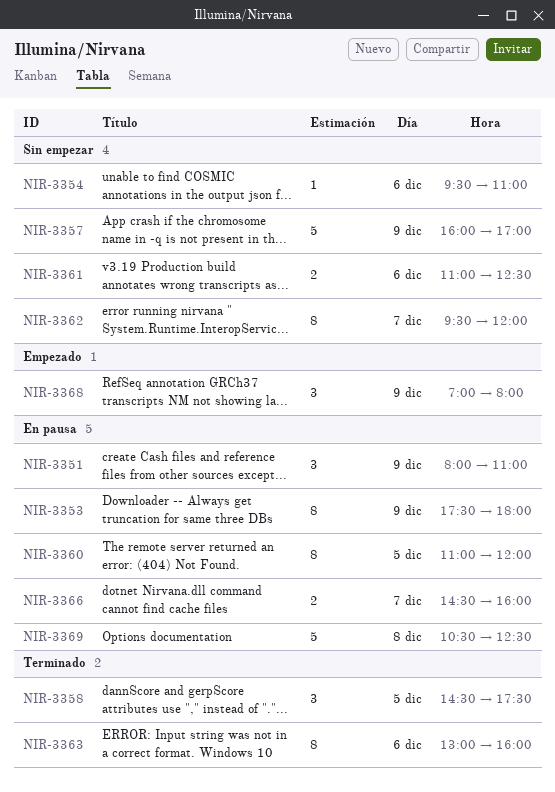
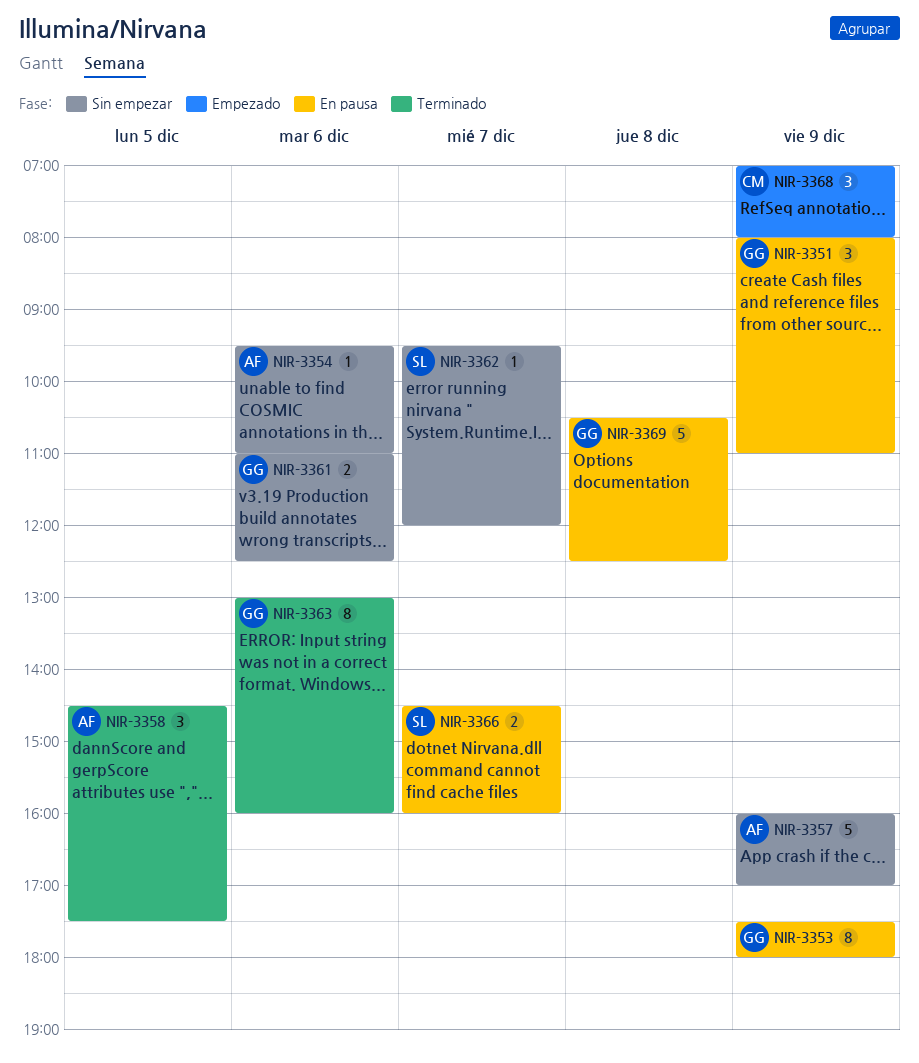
NIR-3360: present -> none
NIR-3362, estimate: 8 -> 1

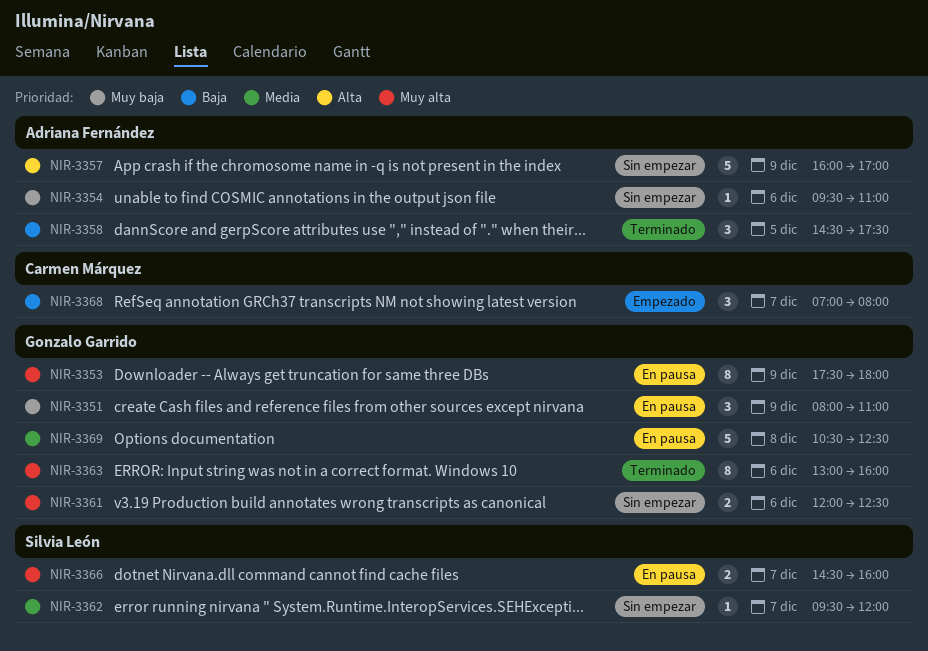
NIR-3361, begins: 11:00 -> 12:00
NIR-3368, day: Dec 9 -> Dec 7

